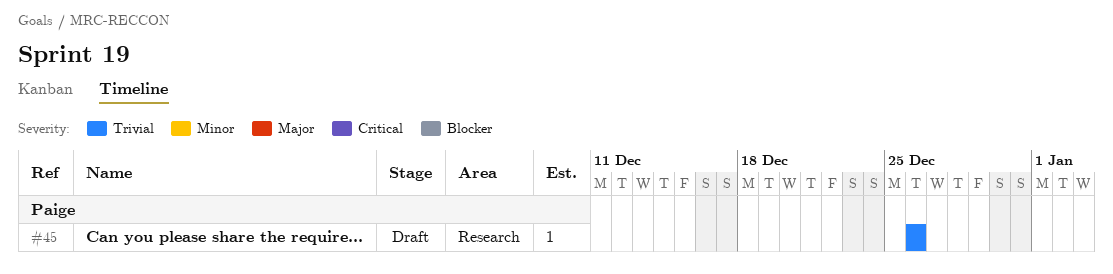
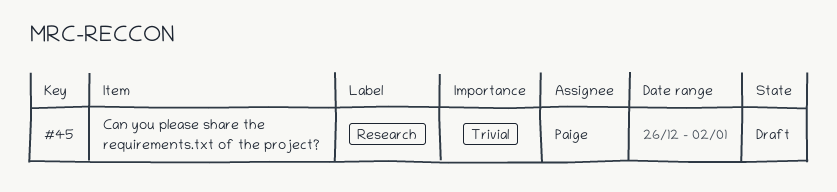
#45, due: Dec 26 -> Jan 2

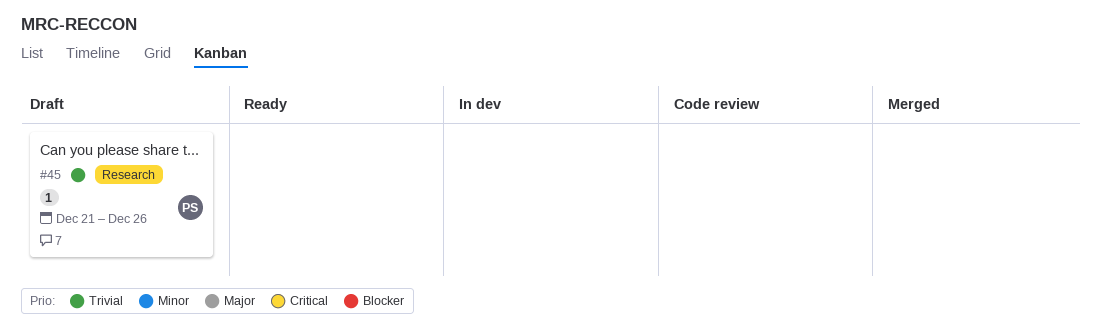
#45, start: Dec 26 -> Dec 21
#45, due: Jan 2 -> Dec 26

